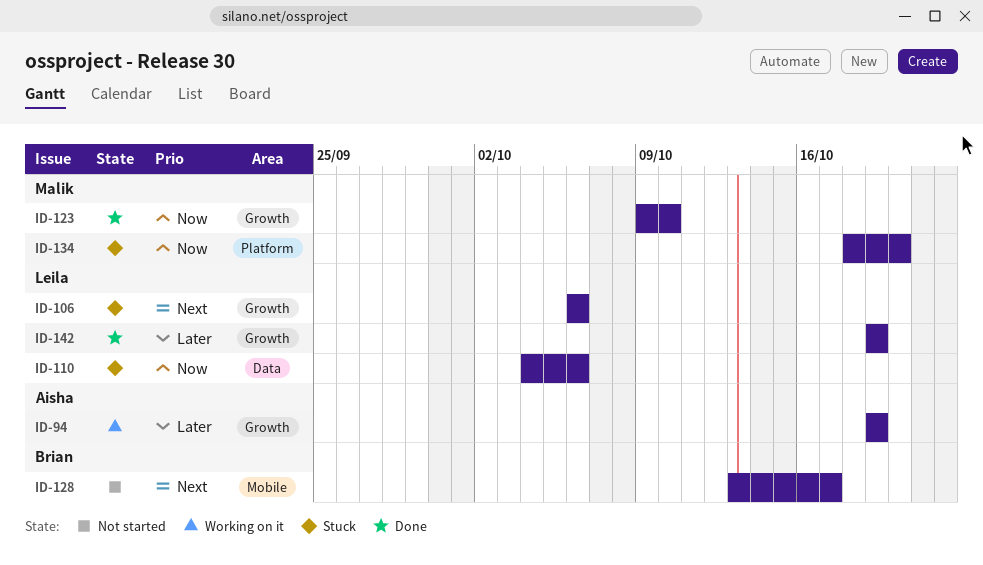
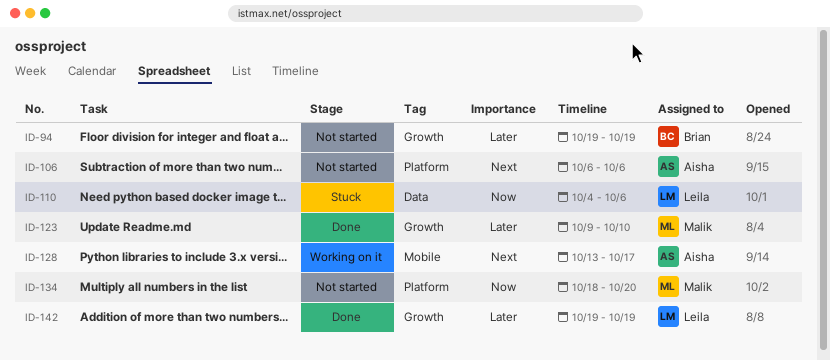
ID-94, status: Working on it -> Not started
ID-94, owner: Aisha -> Brian
ID-106, status: Stuck -> Not started
ID-106, owner: Leila -> Aisha
ID-106, label: Growth -> Platform
ID-123, priority: Now -> Later
ID-128, status: Not started -> Working on it
ID-128, owner: Brian -> Aisha
ID-134, status: Stuck -> Not started

